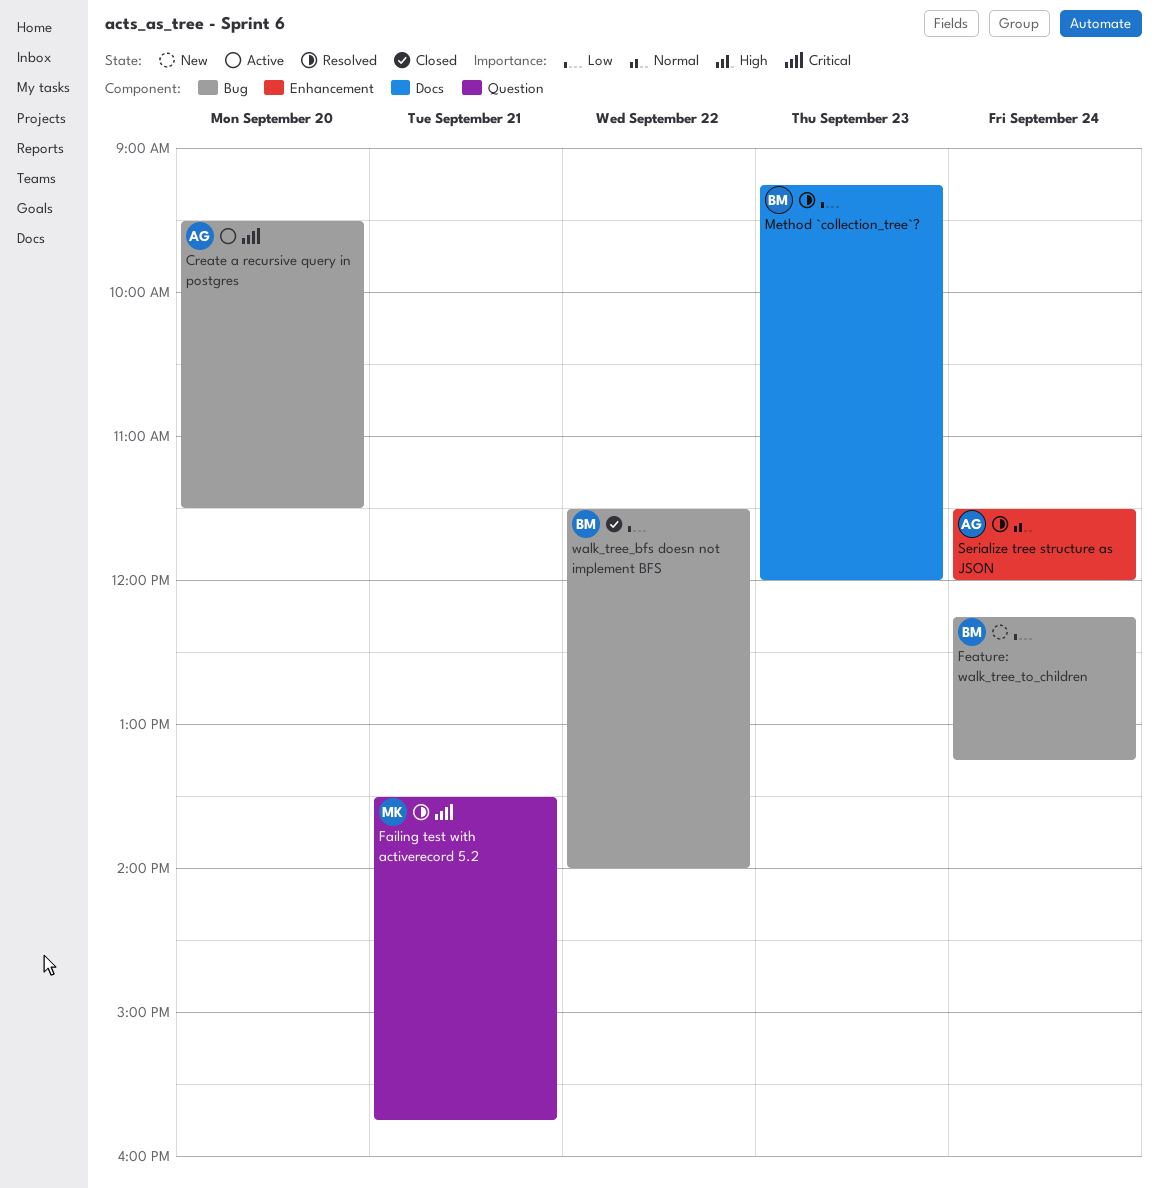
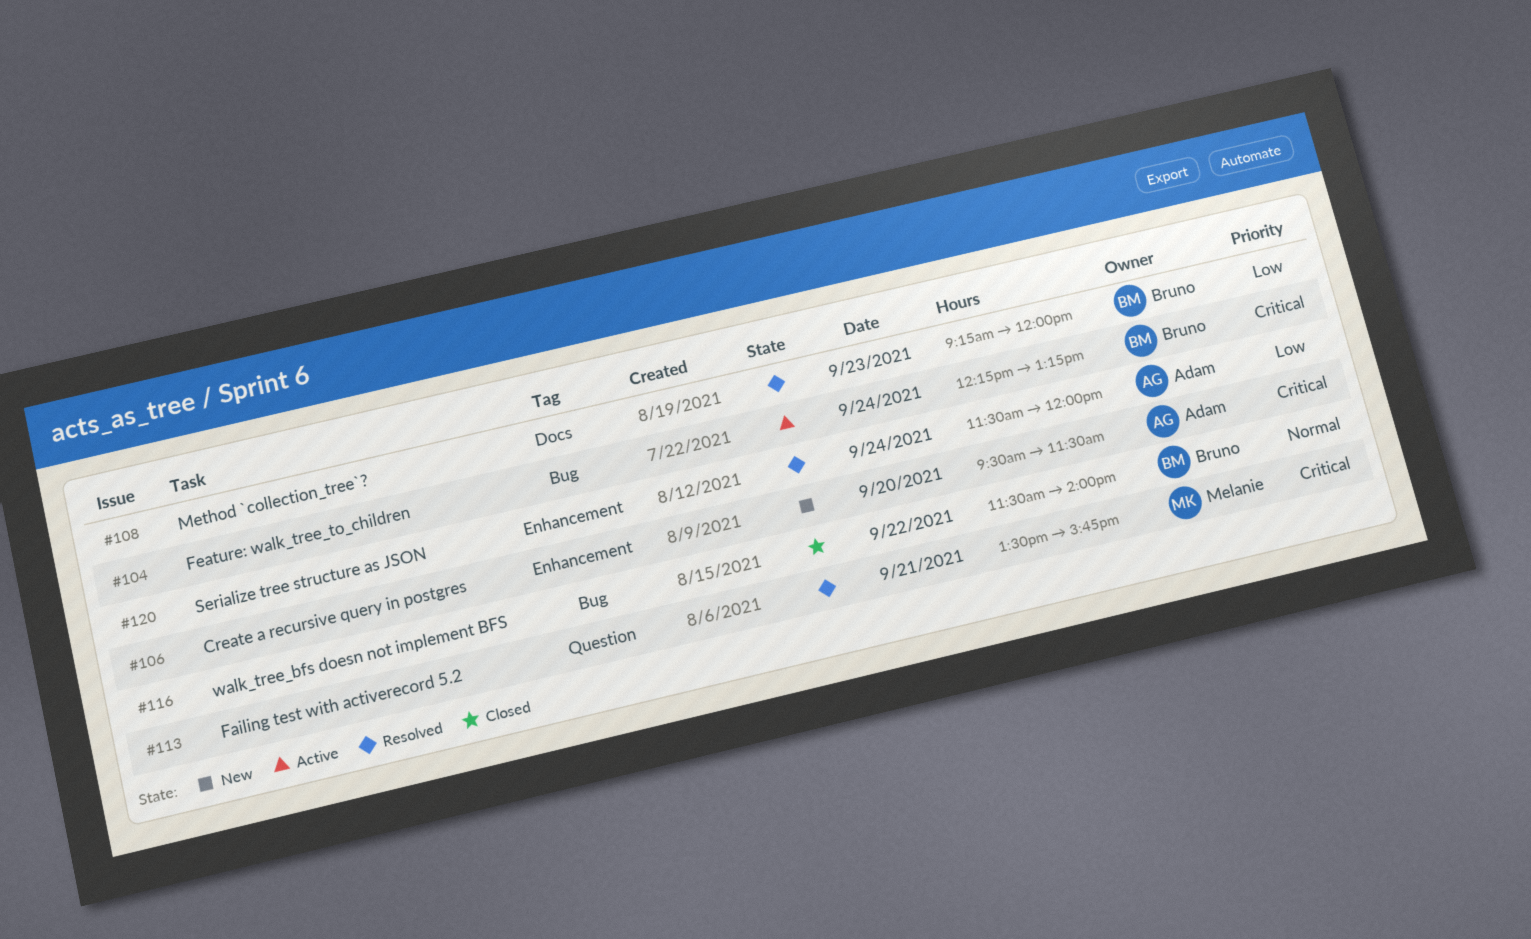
Create a recursive query in postgres, status: Active -> New
Create a recursive query in postgres, label: Bug -> Enhancement
Feature: walk_tree_to_children, status: New -> Active
Feature: walk_tree_to_children, priority: Low -> Critical
Serialize tree structure as JSON, priority: Normal -> Low
walk_tree_bfs doesn not implement BFS, priority: Low -> Normal

